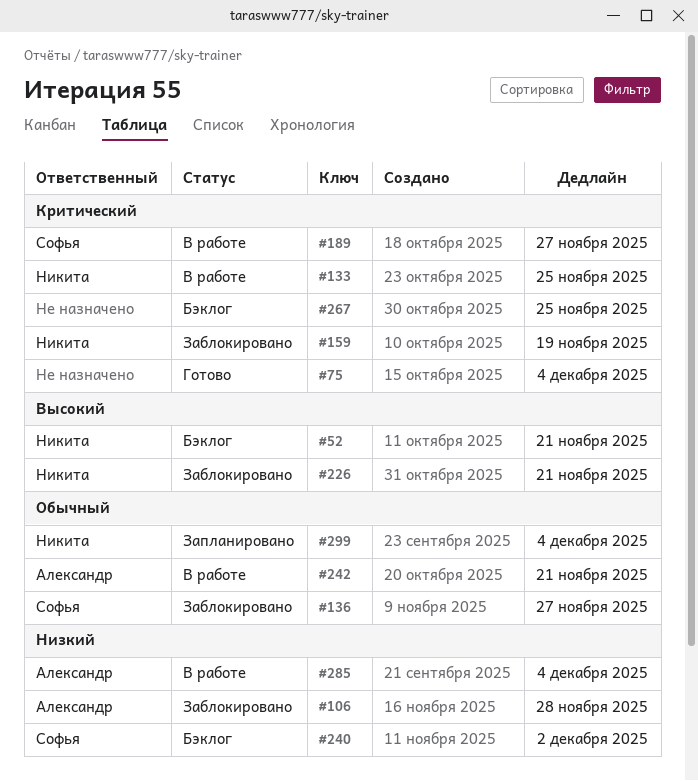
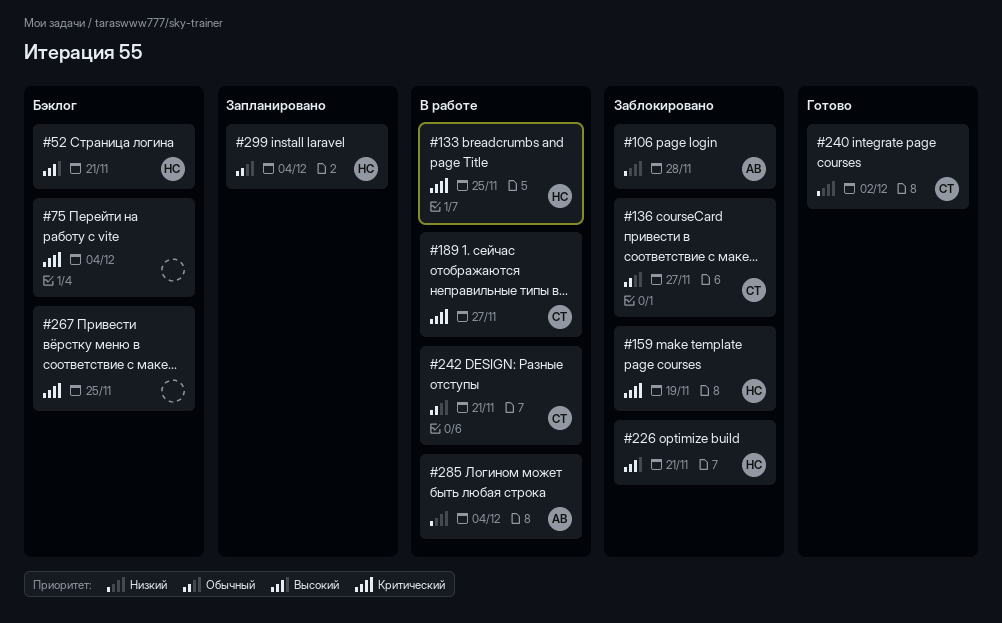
#75, status: Готово -> Бэклог
#240, status: Бэклог -> Готово
#242, owner: Александр -> Софья

